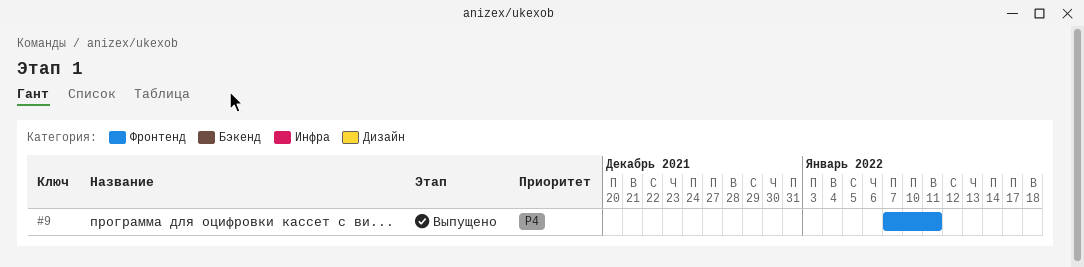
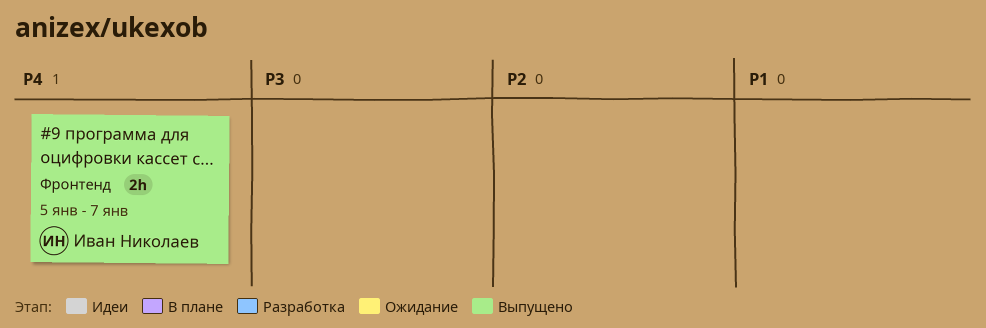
#9, start: Jan 7 -> Jan 5
#9, due: Jan 11 -> Jan 7

